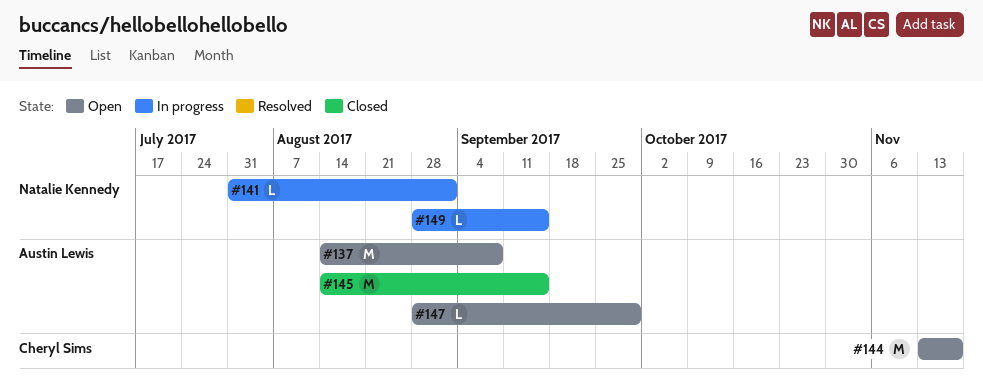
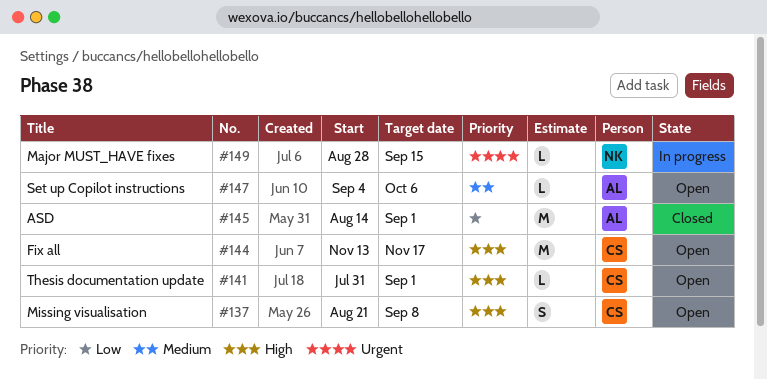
#137, owner: Austin Lewis -> Cheryl Sims
#137, estimate: M -> S
#137, start: Aug 14 -> Aug 21
#141, status: In progress -> Open
#141, owner: Natalie Kennedy -> Cheryl Sims
#145, due: Sep 15 -> Sep 1
#147, start: Aug 28 -> Sep 4
#147, due: Sep 29 -> Oct 6

